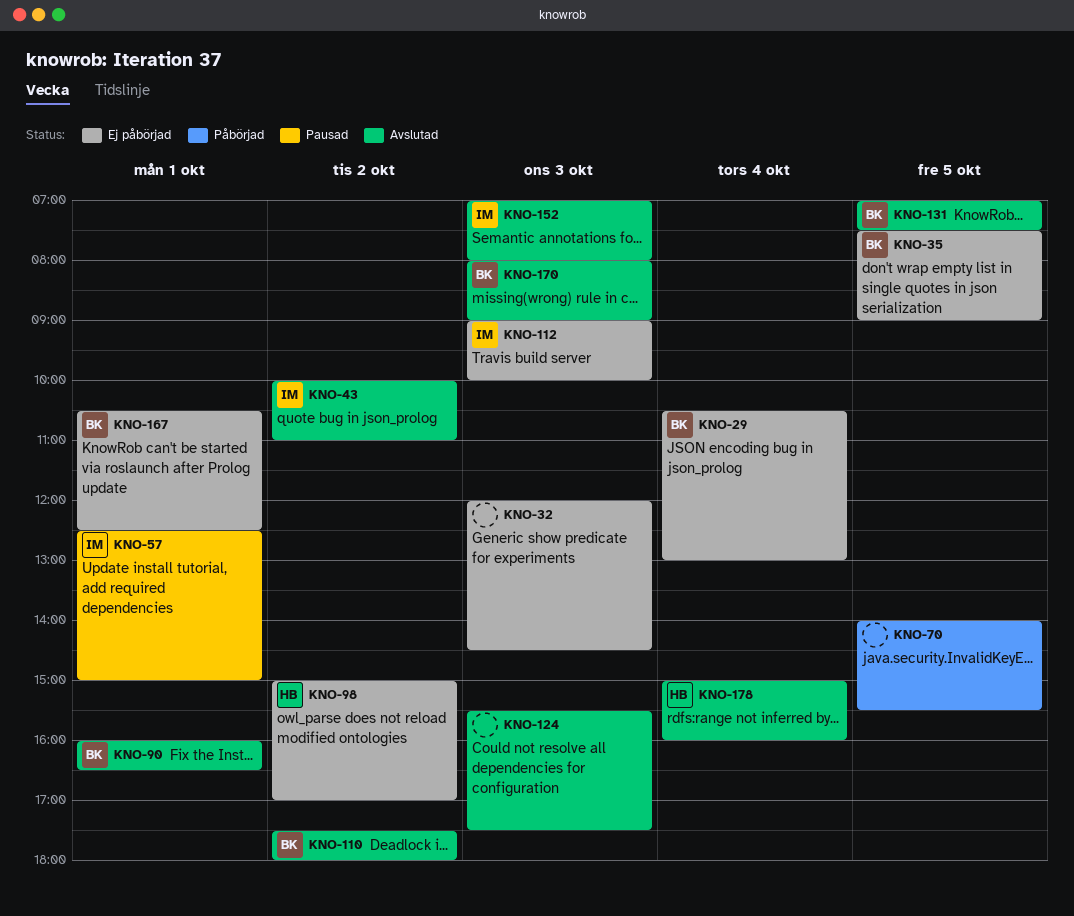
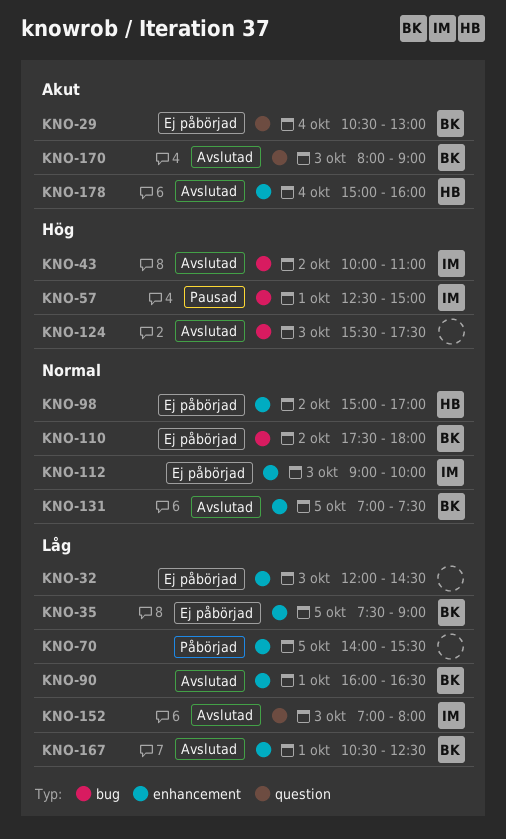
KNO-110, status: Avslutad -> Ej påbörjad
KNO-167, status: Ej påbörjad -> Avslutad

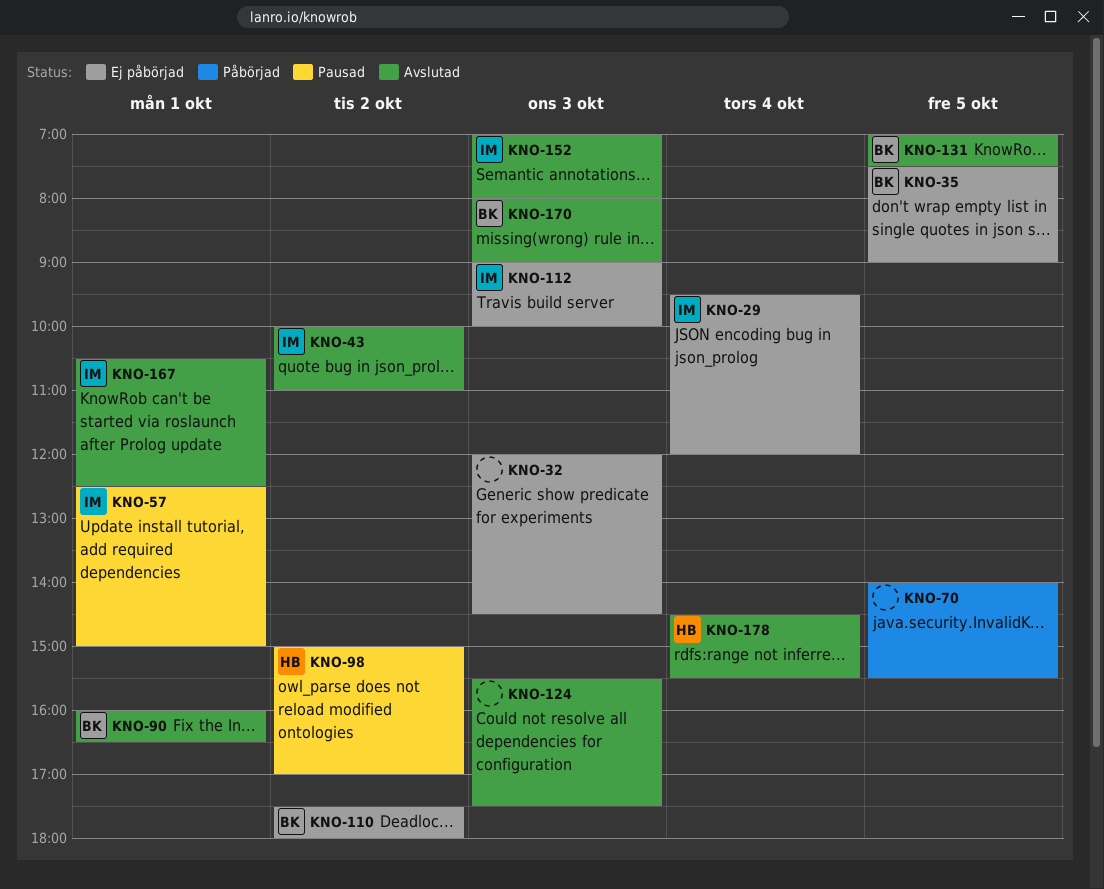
KNO-29, owner: BK -> IM
KNO-29, begins: 10:30 -> 09:30
KNO-29, ends: 13:00 -> 12:00
KNO-98, status: Ej påbörjad -> Pausad
KNO-167, owner: BK -> IM
KNO-178, begins: 15:00 -> 14:30
KNO-178, ends: 16:00 -> 15:30

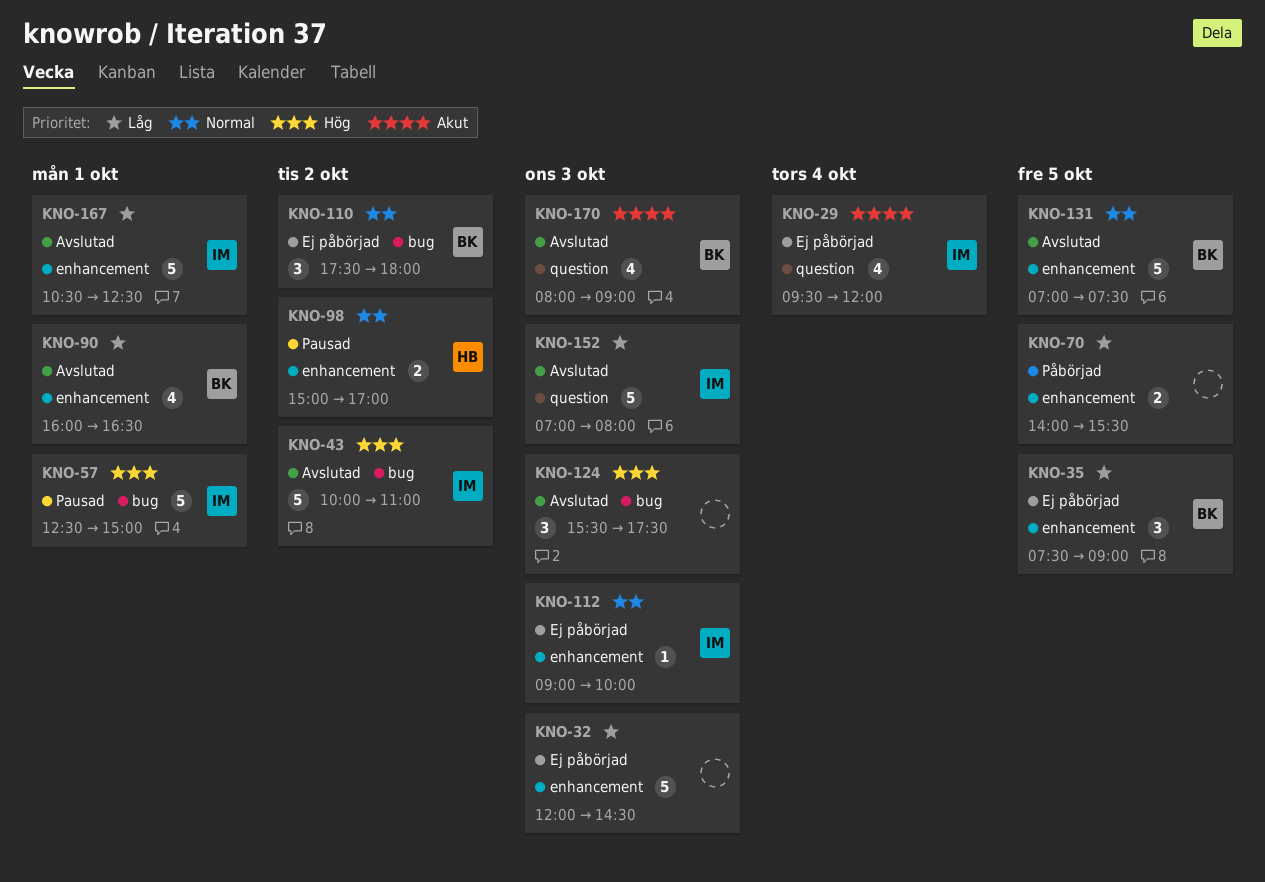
KNO-178: present -> none

